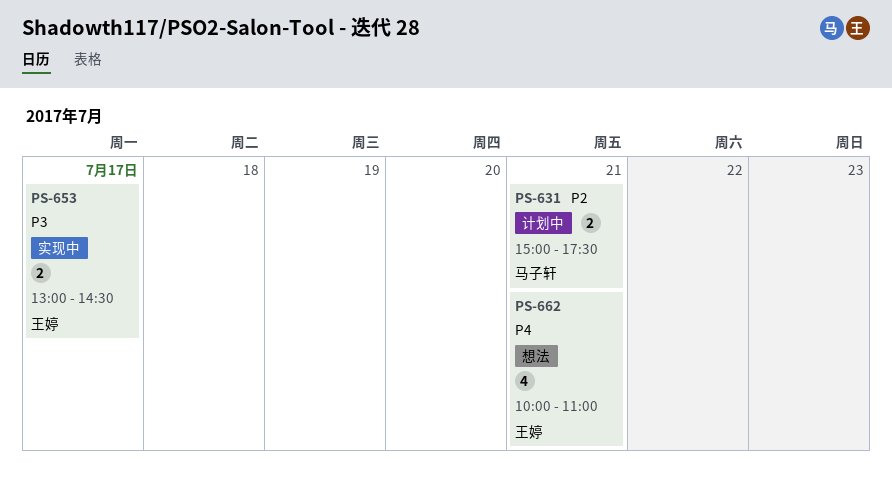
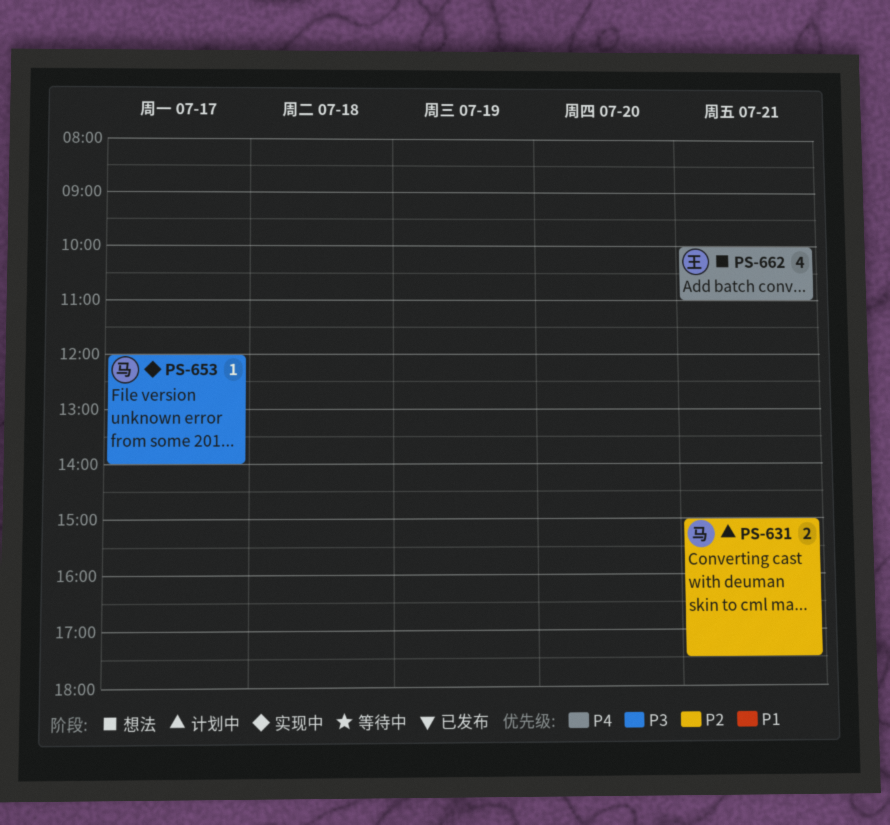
PS-653, owner: 王婷 -> 马子轩
PS-653, estimate: 2 -> 1
PS-653, begins: 13:00 -> 12:00
PS-653, ends: 14:30 -> 14:00

